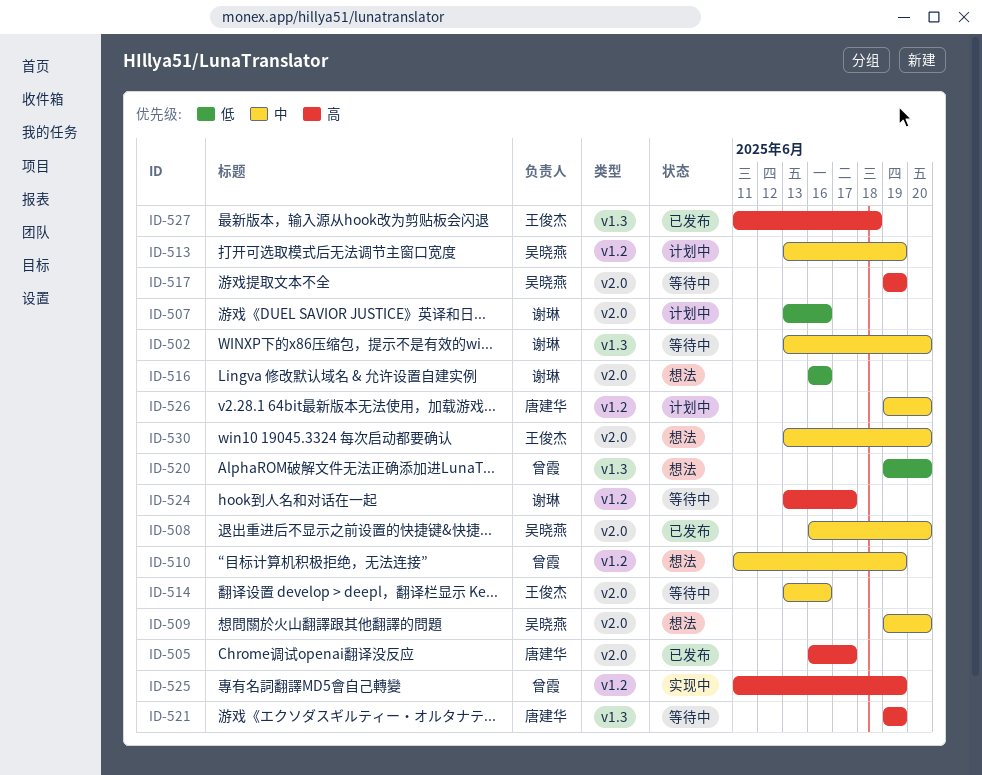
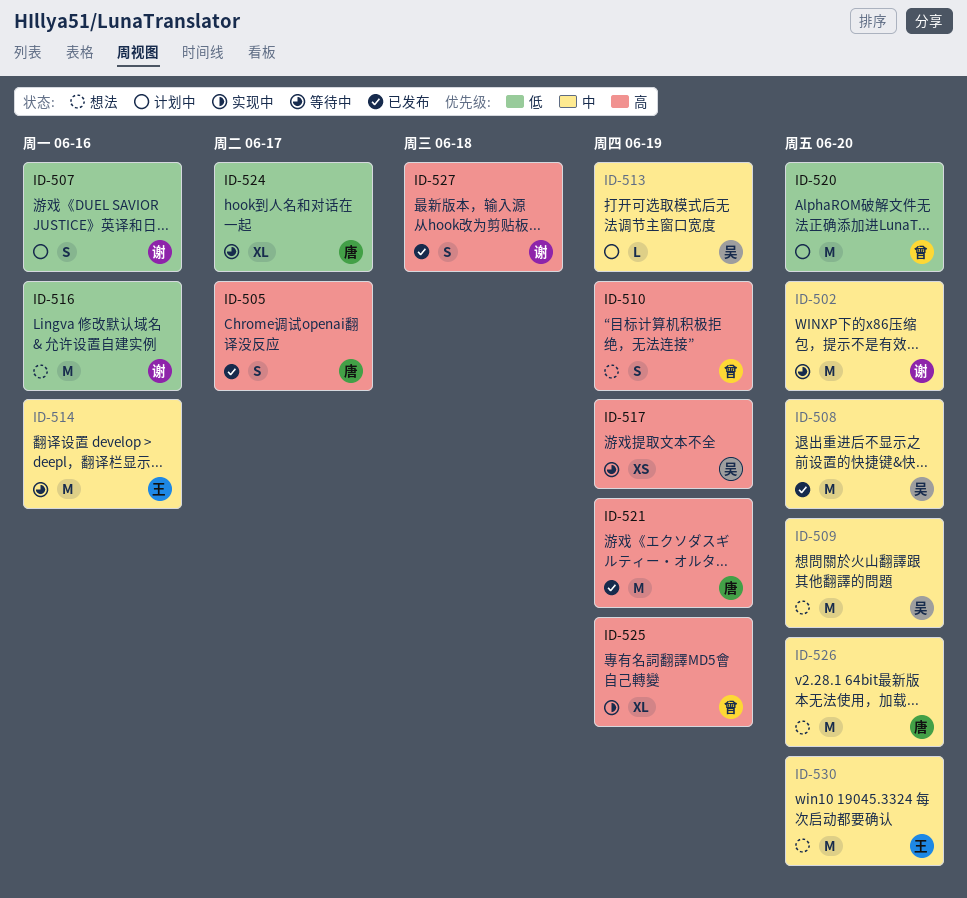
ID-510, priority: 中 -> 高
ID-520, status: 想法 -> 计划中
ID-521, status: 等待中 -> 已发布
ID-524, owner: 谢琳 -> 唐建华
ID-524, priority: 高 -> 低
ID-526, status: 计划中 -> 想法
ID-527, owner: 王俊杰 -> 谢琳

